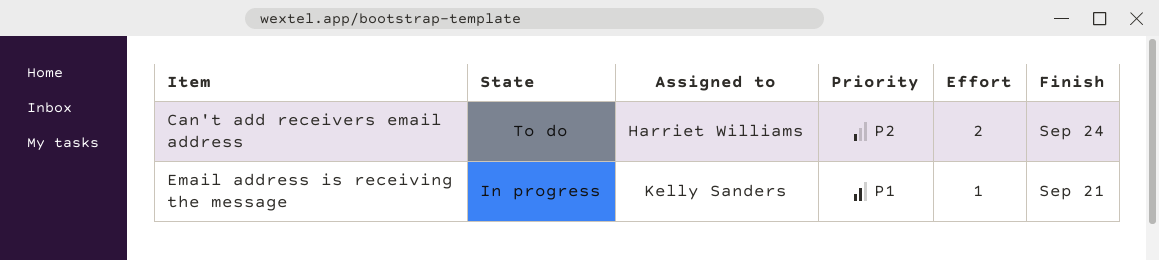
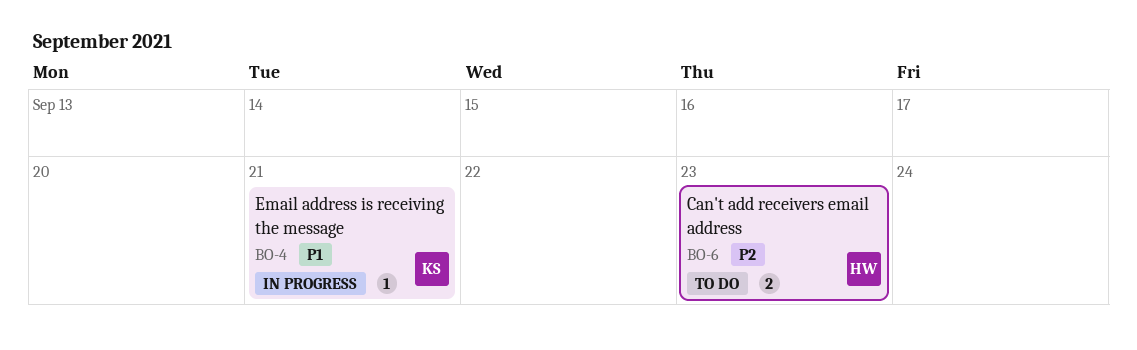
Can't add receivers email address, due: Sep 24 -> Sep 23

